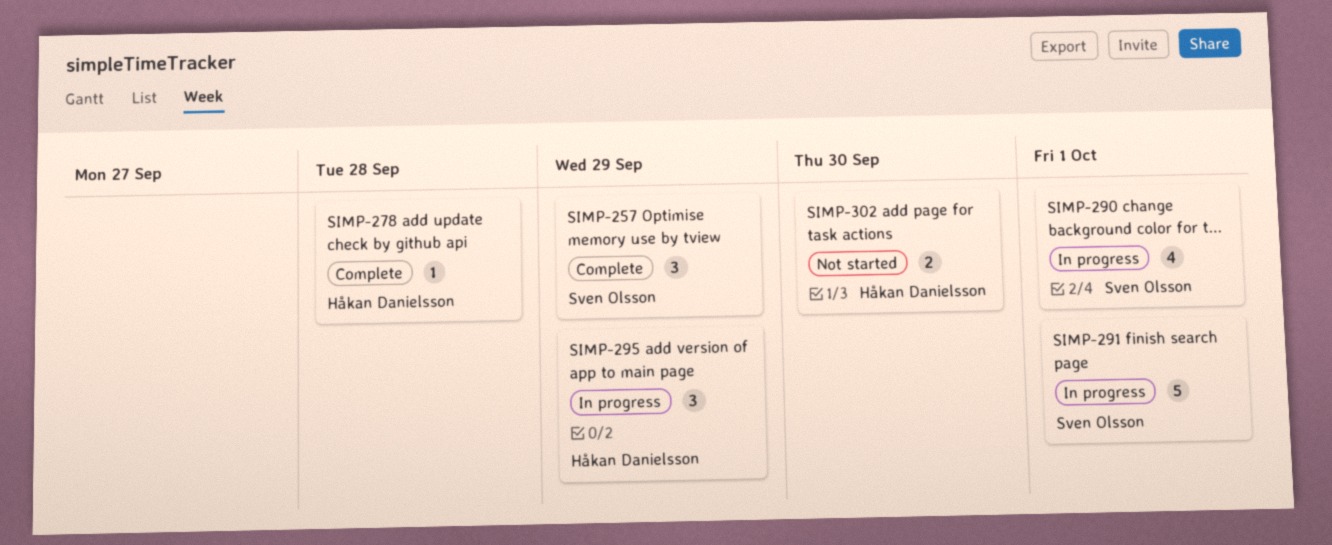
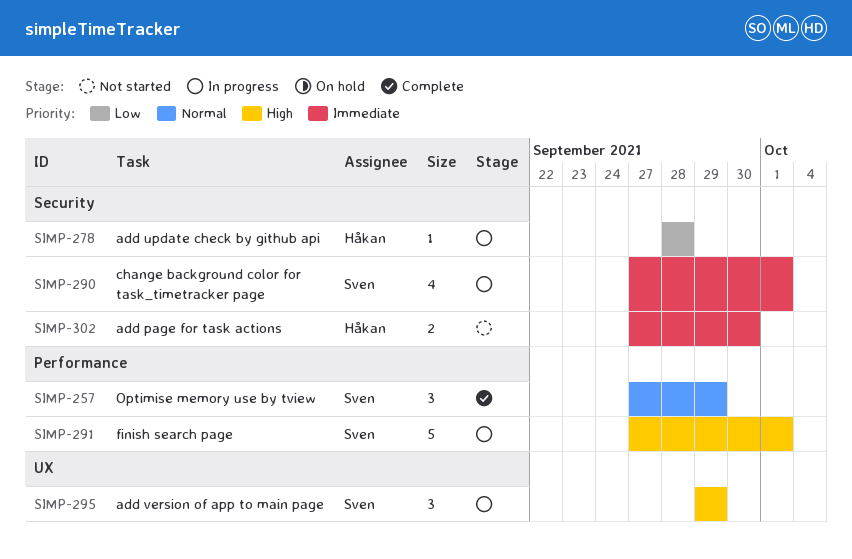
SIMP-278, status: Complete -> In progress
SIMP-295, owner: Håkan Danielsson -> Sven Olsson

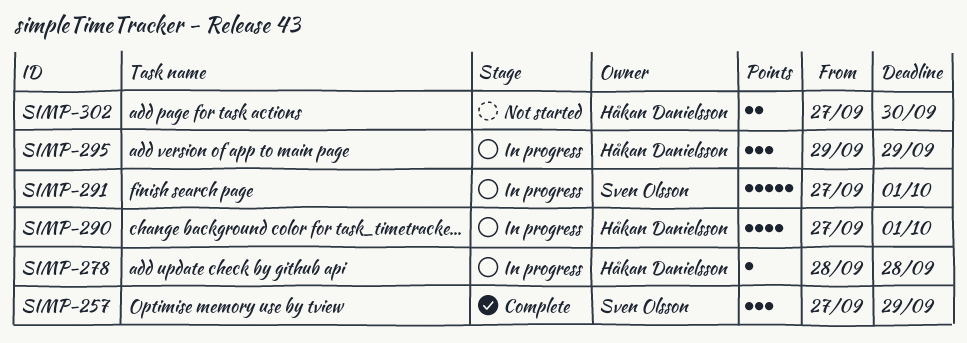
SIMP-290, owner: Sven Olsson -> Håkan Danielsson
SIMP-295, owner: Sven Olsson -> Håkan Danielsson

